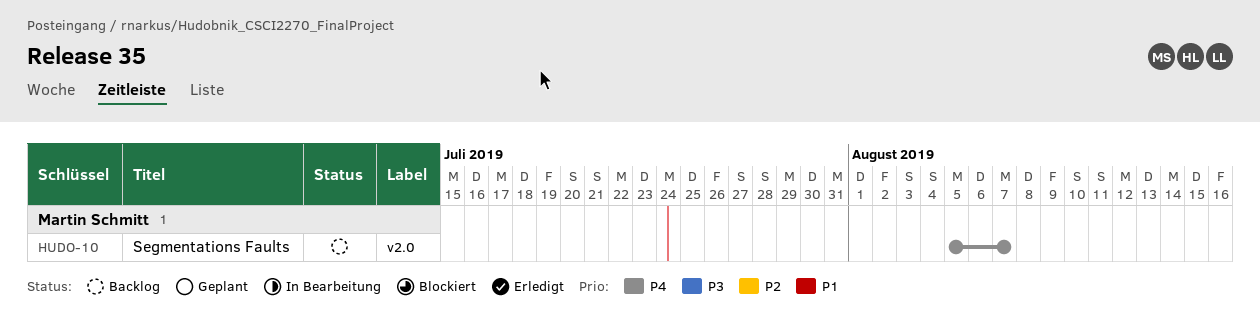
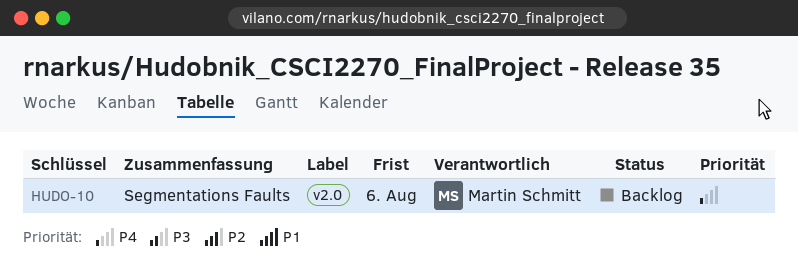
HUDO-10, due: Aug 7 -> Aug 6

